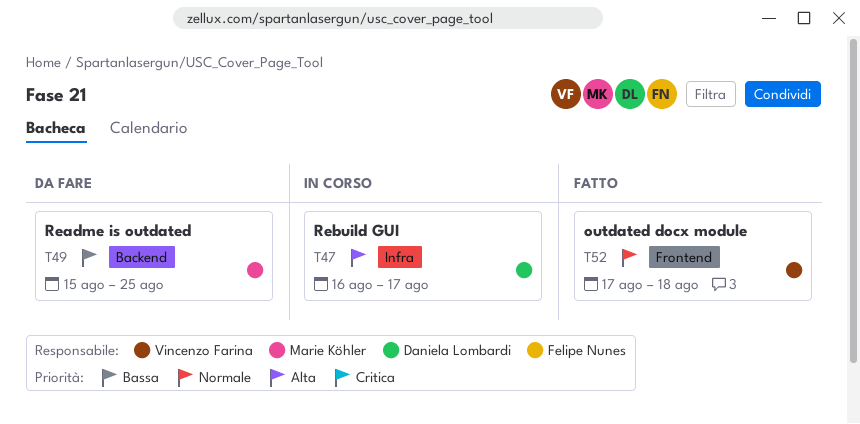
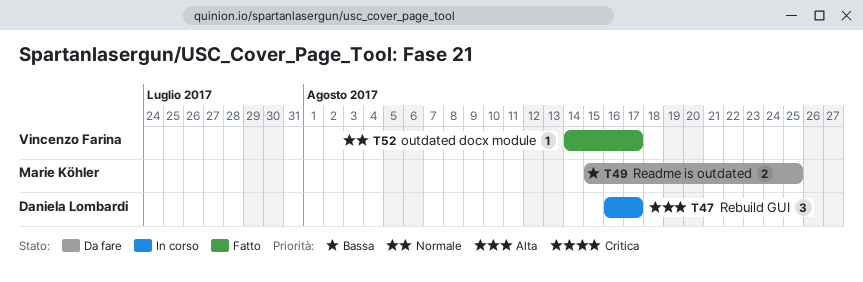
T52, start: Aug 17 -> Aug 14
T52, due: Aug 18 -> Aug 17

